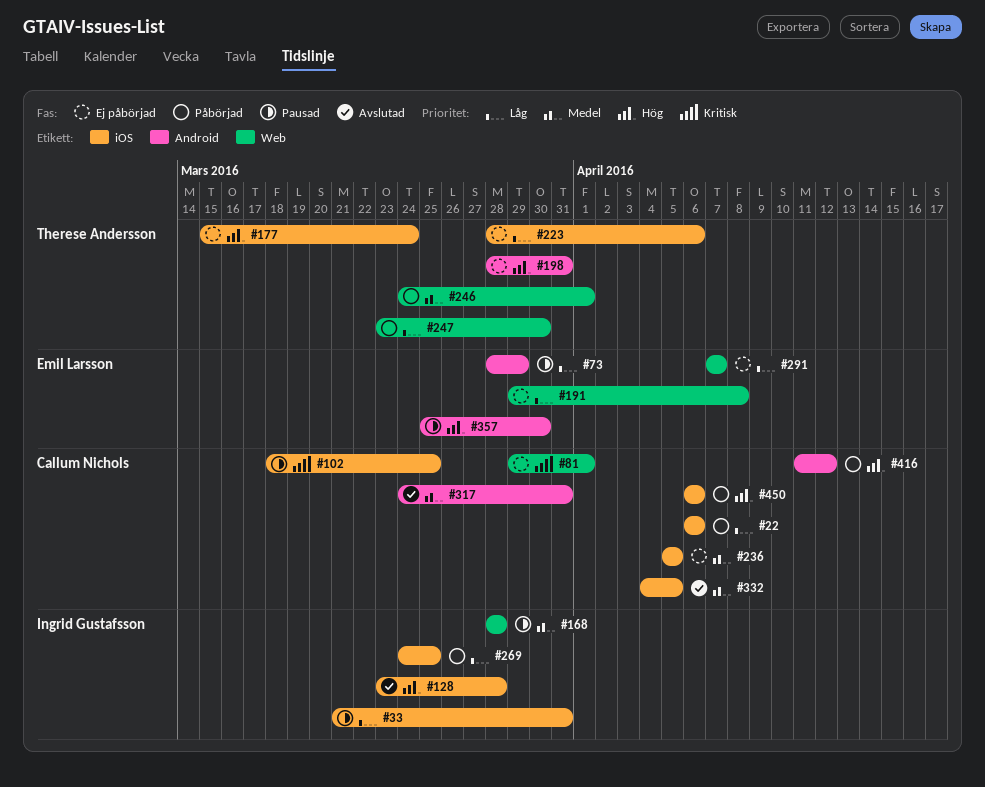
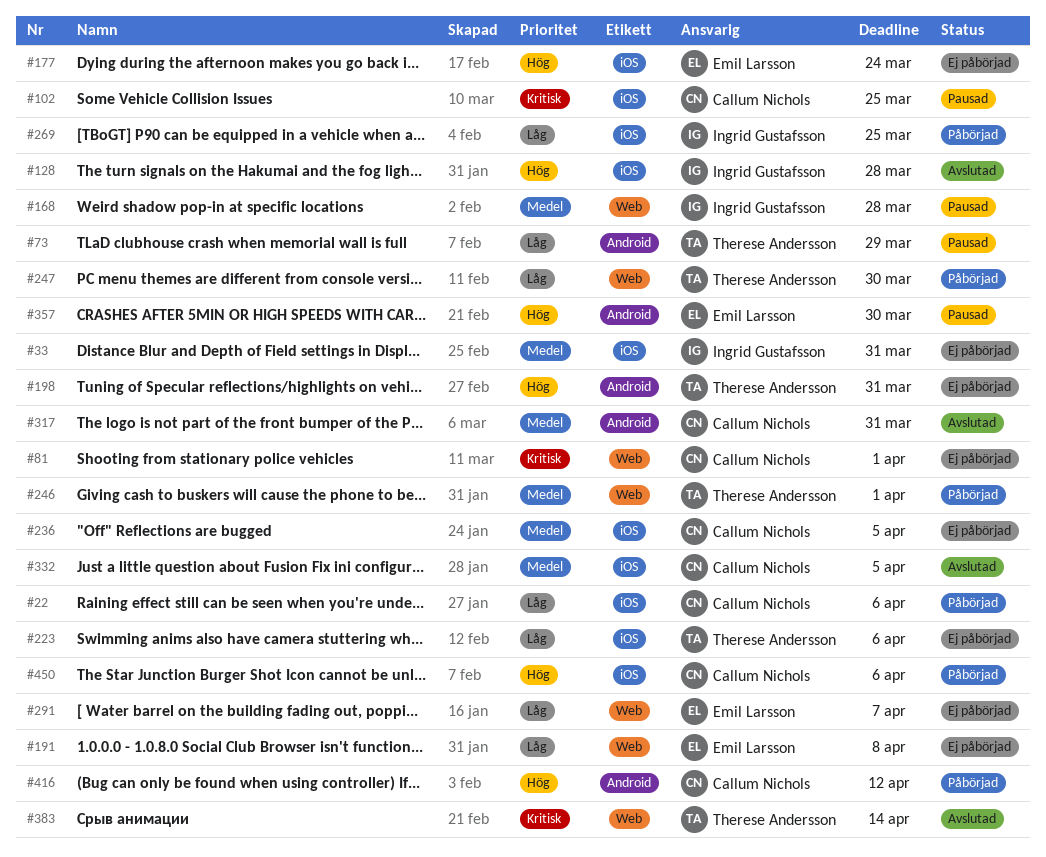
#33, status: Pausad -> Ej påbörjad
#33, priority: Låg -> Medel
#73, owner: Emil Larsson -> Therese Andersson
#177, owner: Therese Andersson -> Emil Larsson
#383: none -> present

